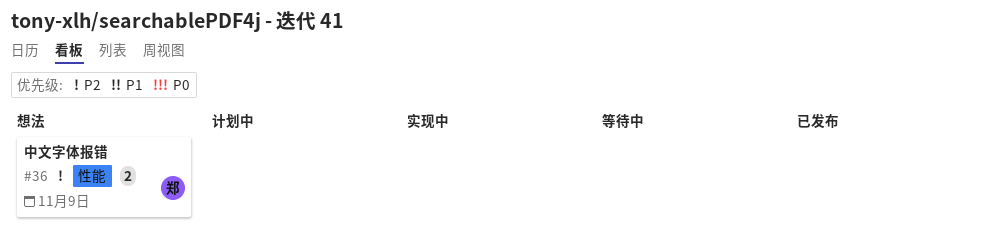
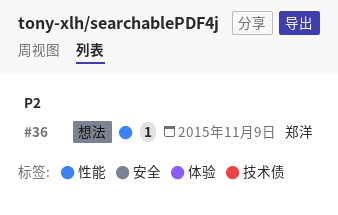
#36, estimate: 2 -> 1

